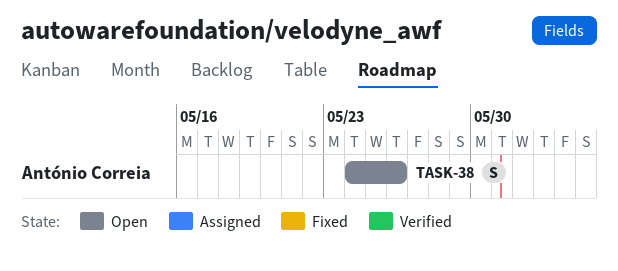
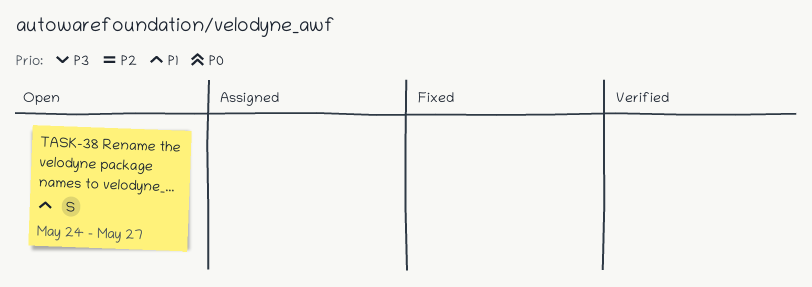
TASK-38, due: May 26 -> May 27

